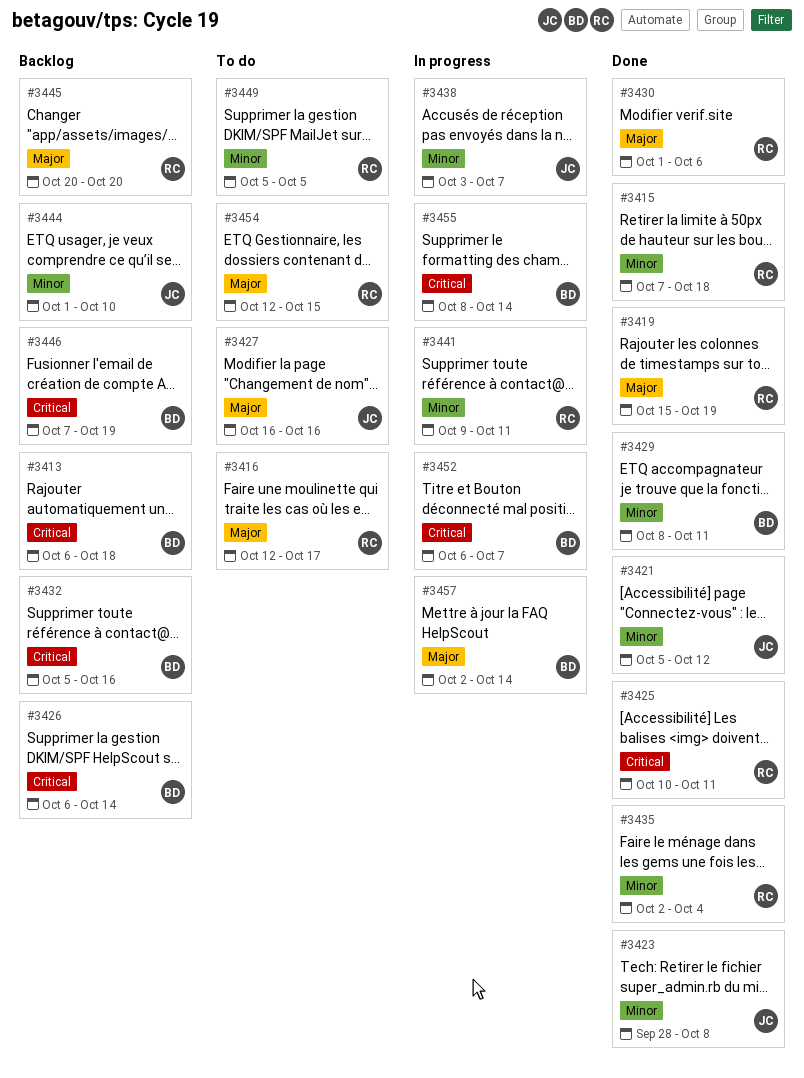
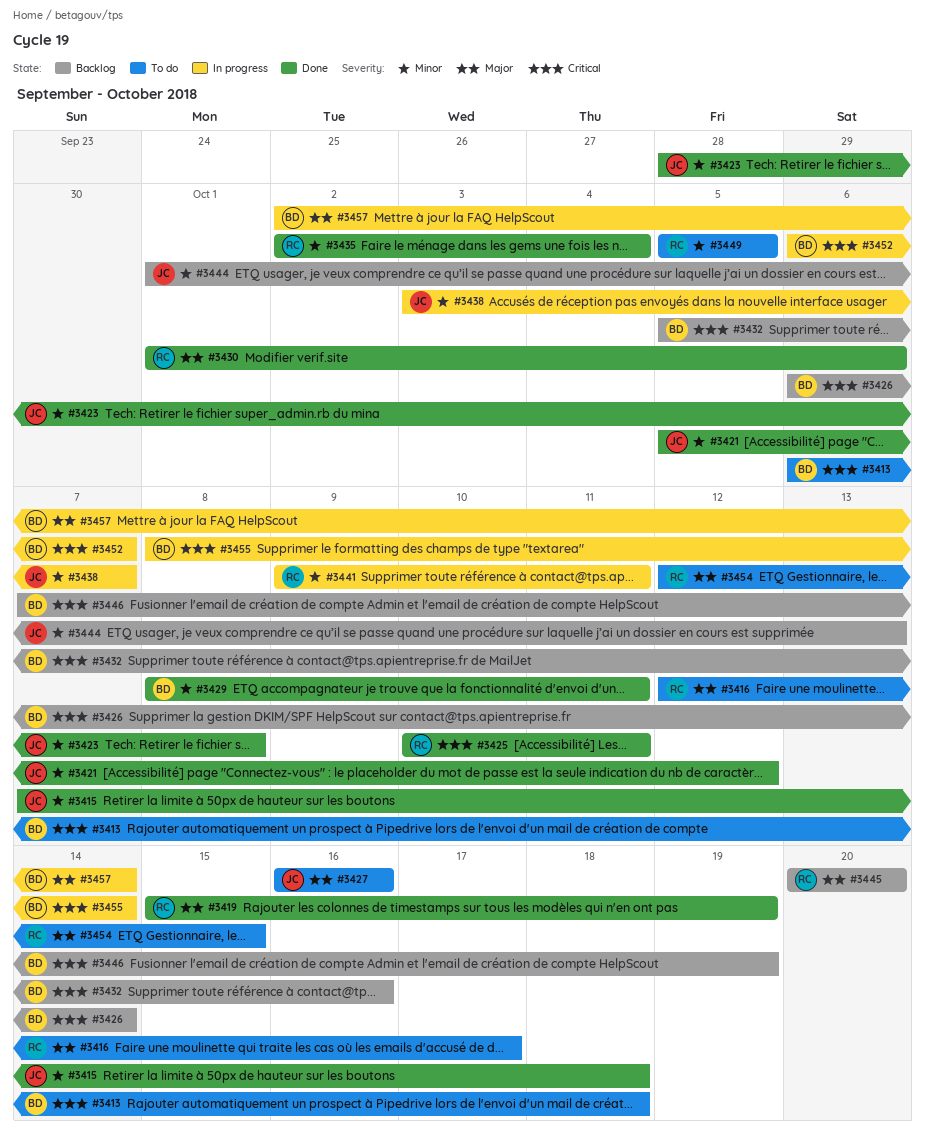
#3413, status: Backlog -> To do
#3415, owner: RC -> JC
#3444, due: Oct 10 -> Oct 13

